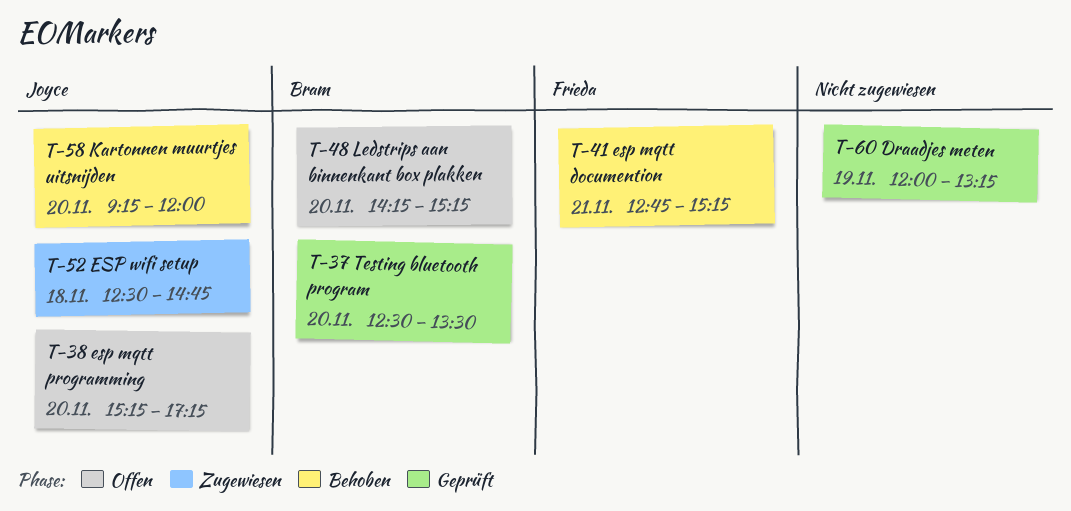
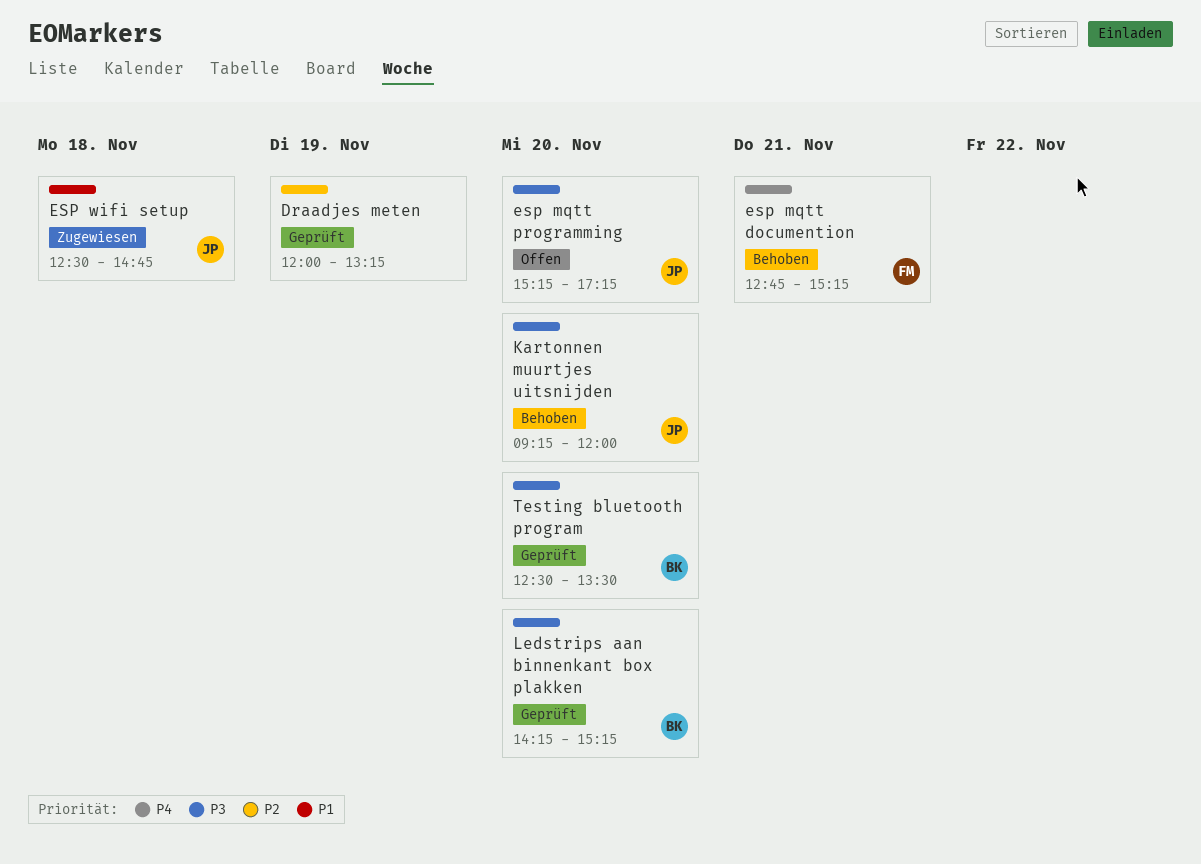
Ledstrips aan binnenkant box plakken, status: Offen -> Geprüft

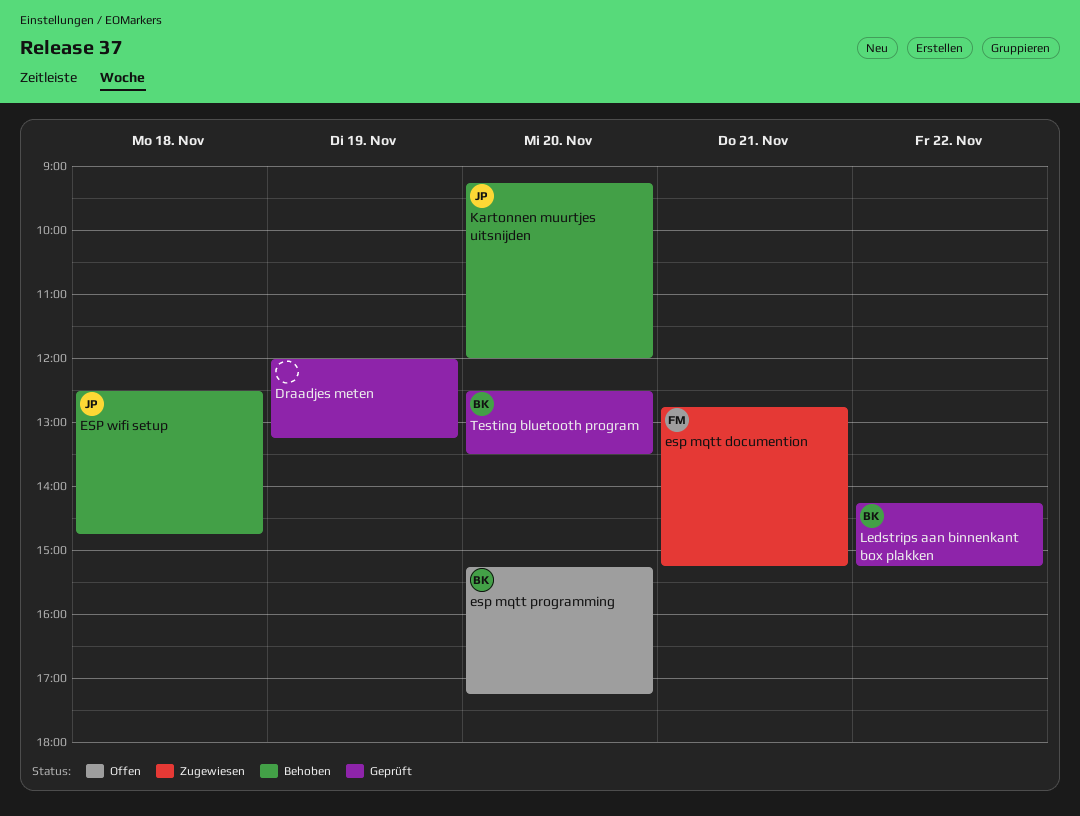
esp mqtt documention, status: Behoben -> Zugewiesen
esp mqtt programming, owner: JP -> BK
ESP wifi setup, status: Zugewiesen -> Behoben
Ledstrips aan binnenkant box plakken, day: Nov 20 -> Nov 22

